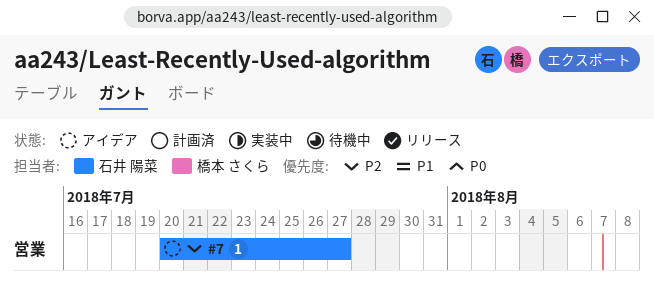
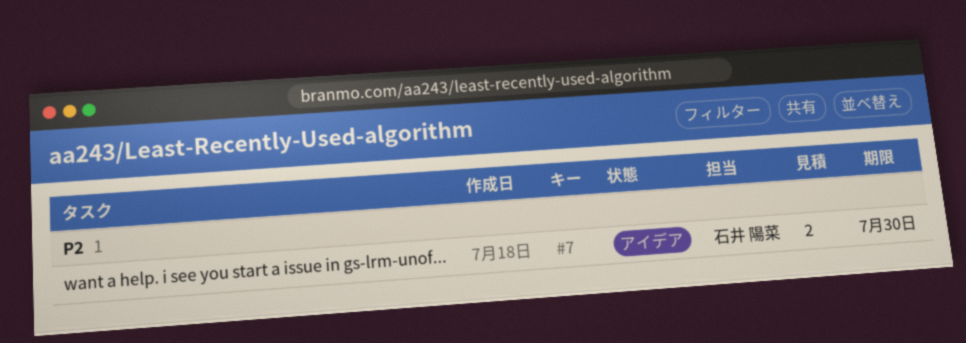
#7, estimate: 1 -> 2
#7, due: Jul 27 -> Jul 30

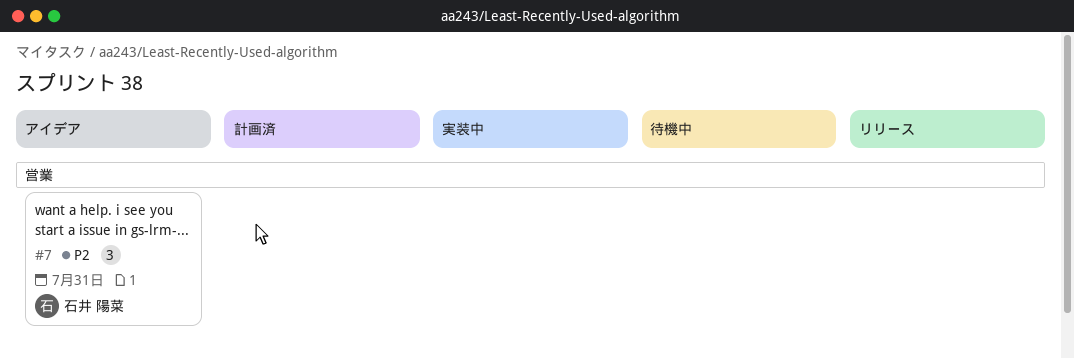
#7, estimate: 2 -> 3
#7, due: Jul 30 -> Jul 31

